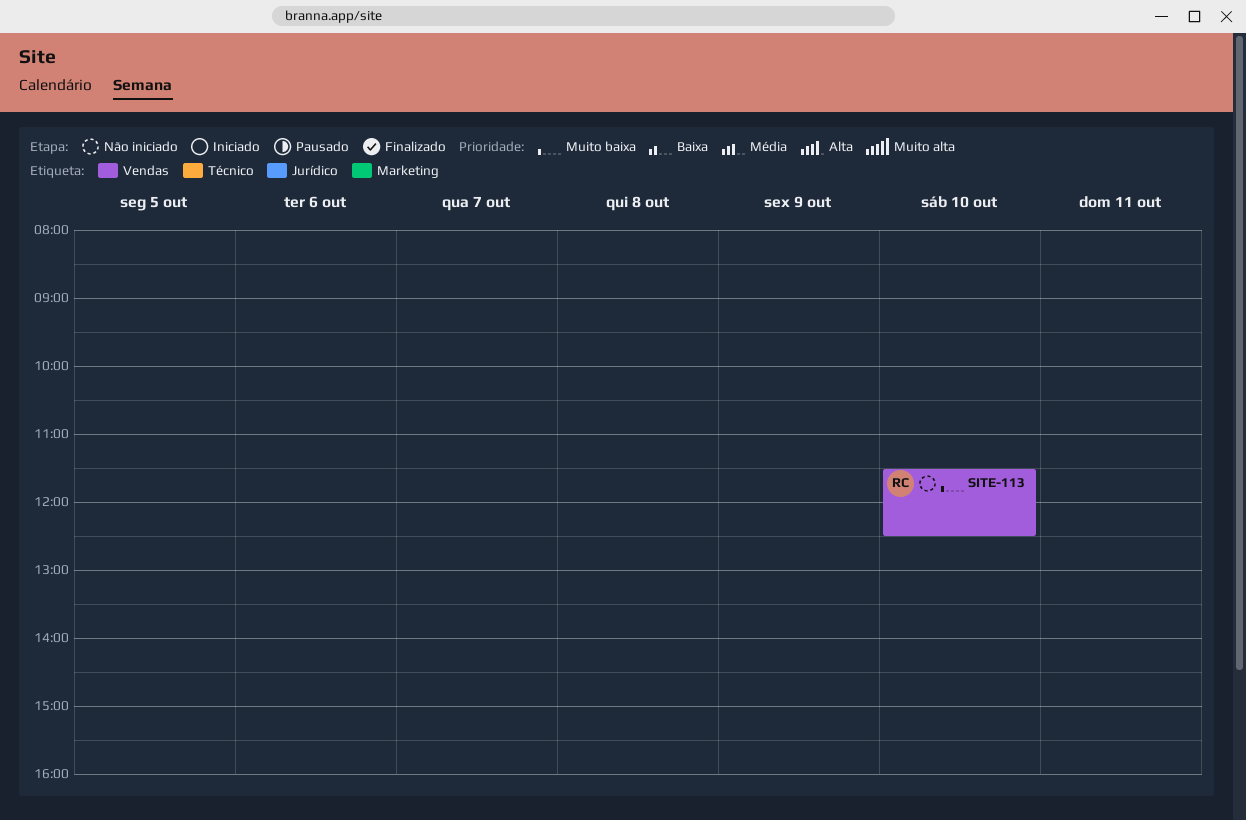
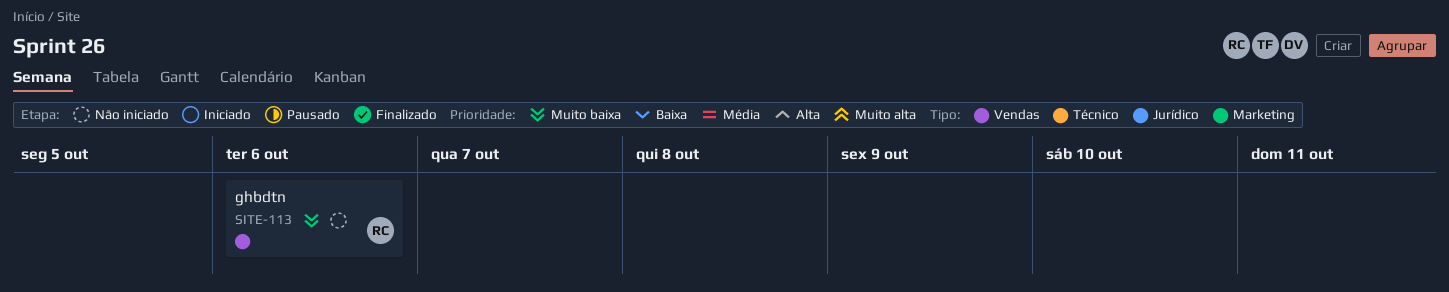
SITE-113, day: Oct 10 -> Oct 6

